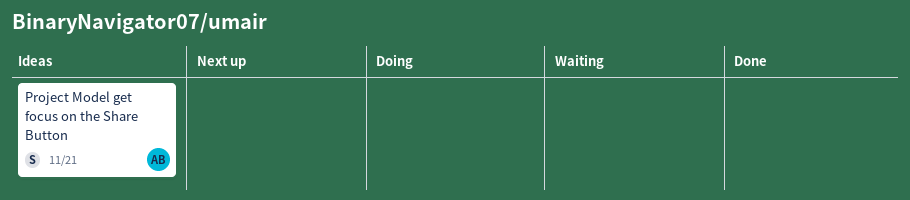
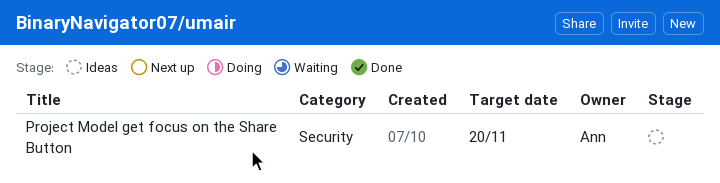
Project Model get focus on the Share Button, due: Nov 21 -> Nov 20

